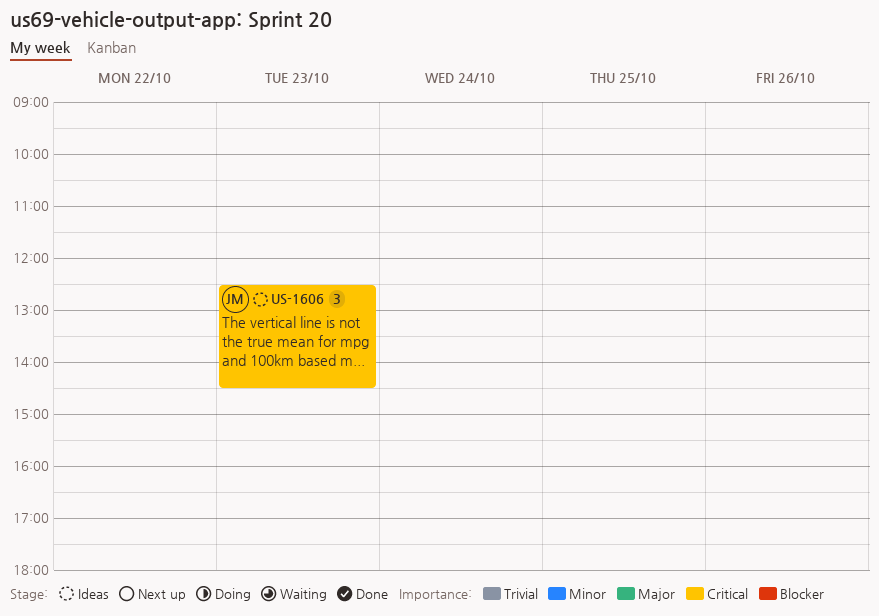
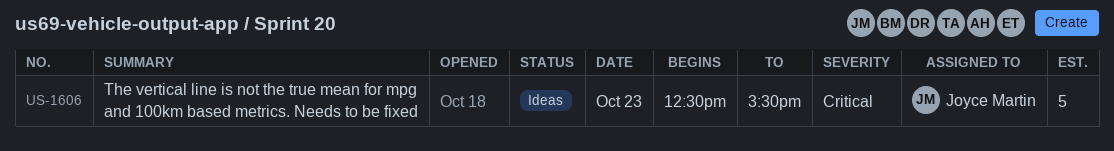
US-1606, estimate: 3 -> 5
US-1606, ends: 14:30 -> 15:30

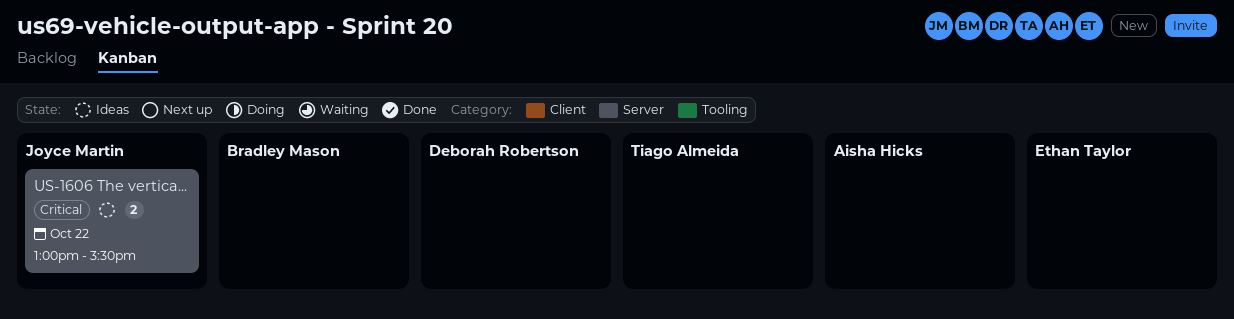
US-1606, estimate: 5 -> 2
US-1606, day: Oct 23 -> Oct 22
US-1606, begins: 12:30 -> 13:00

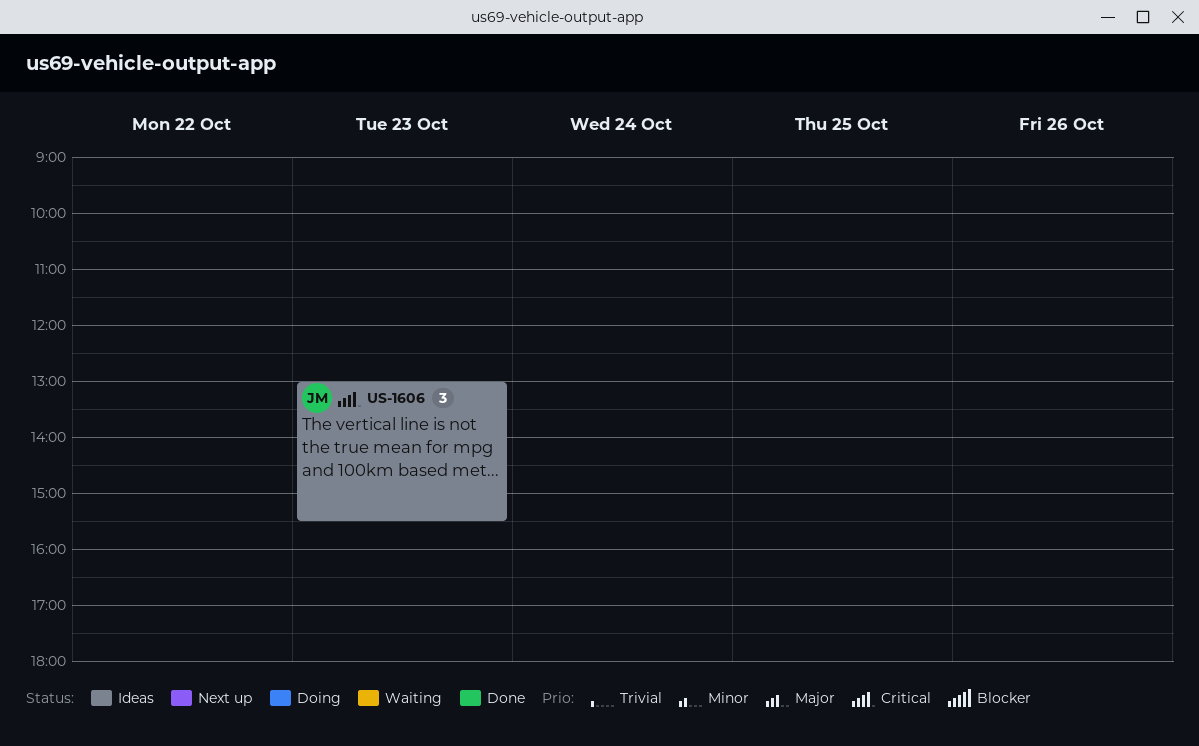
US-1606, estimate: 2 -> 3
US-1606, day: Oct 22 -> Oct 23

